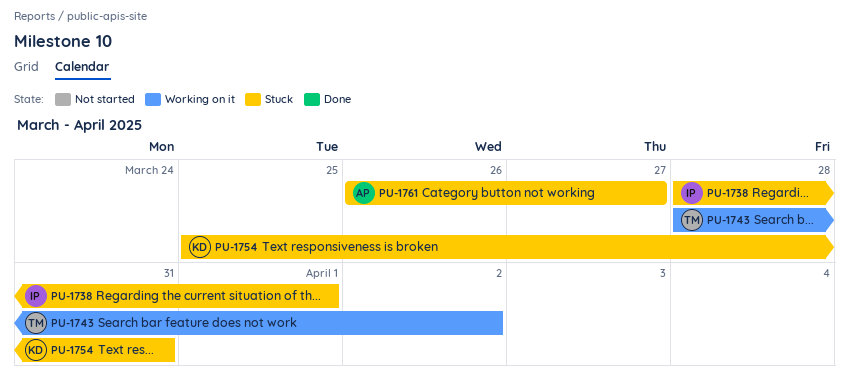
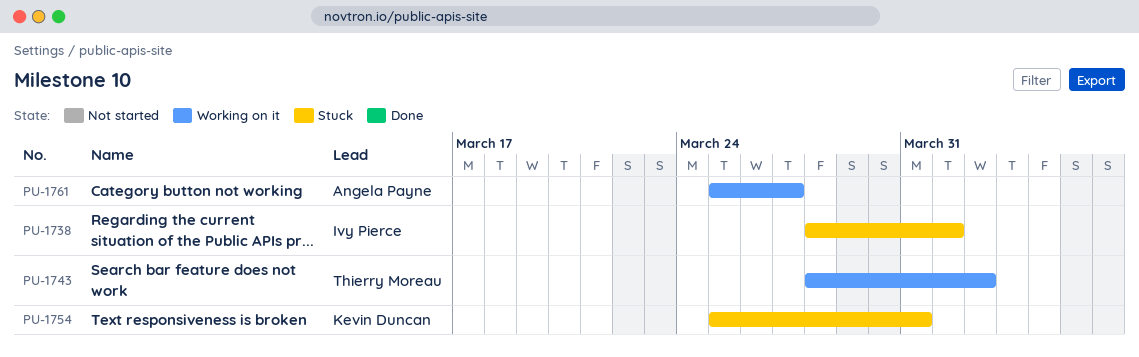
PU-1761, status: Stuck -> Working on it
PU-1761, start: Mar 26 -> Mar 25

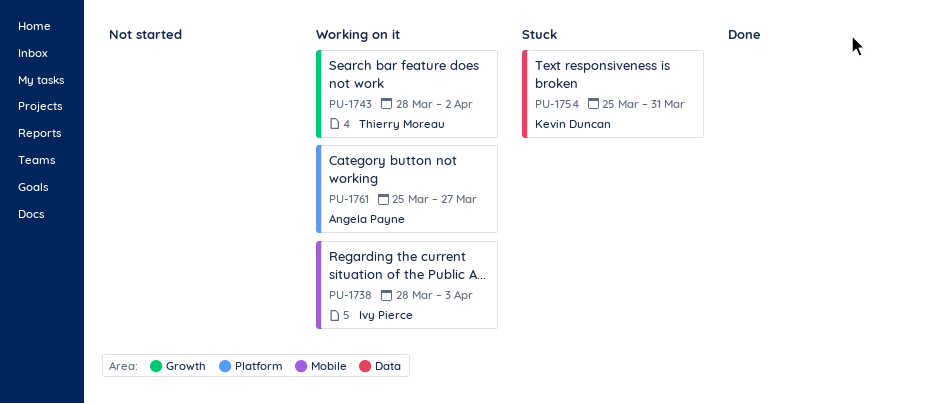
PU-1738, status: Stuck -> Working on it
PU-1738, due: Apr 1 -> Apr 3

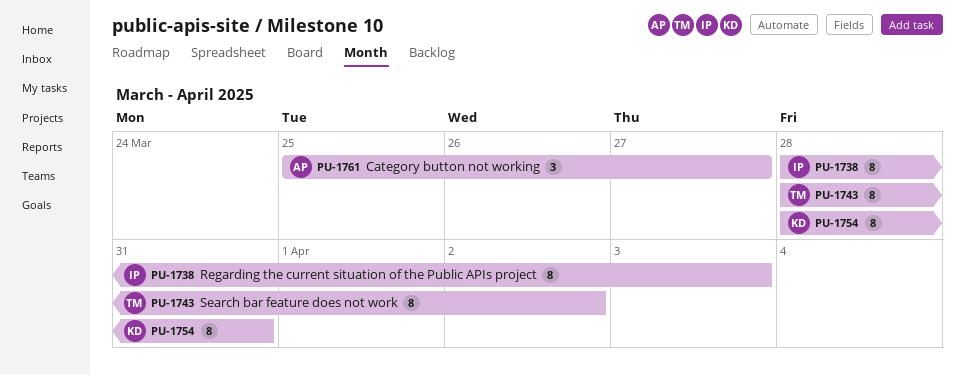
PU-1754, start: Mar 25 -> Mar 28

